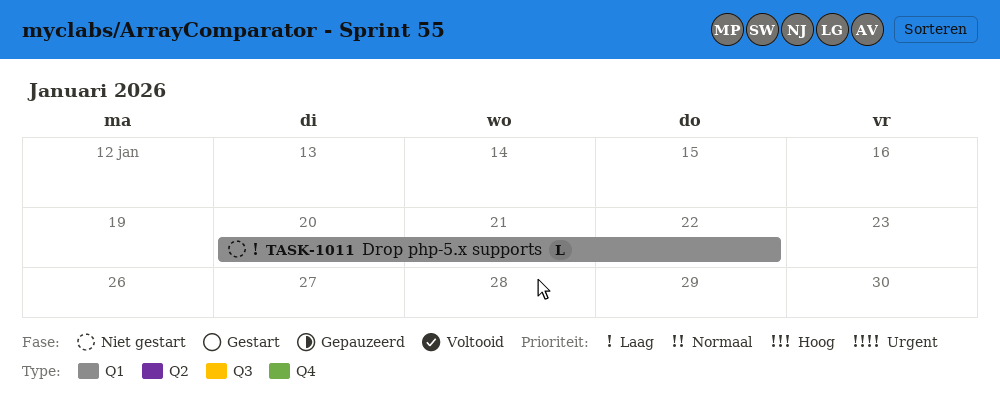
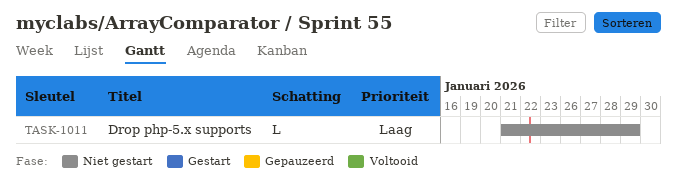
TASK-1011, start: Jan 20 -> Jan 21
TASK-1011, due: Jan 22 -> Jan 29

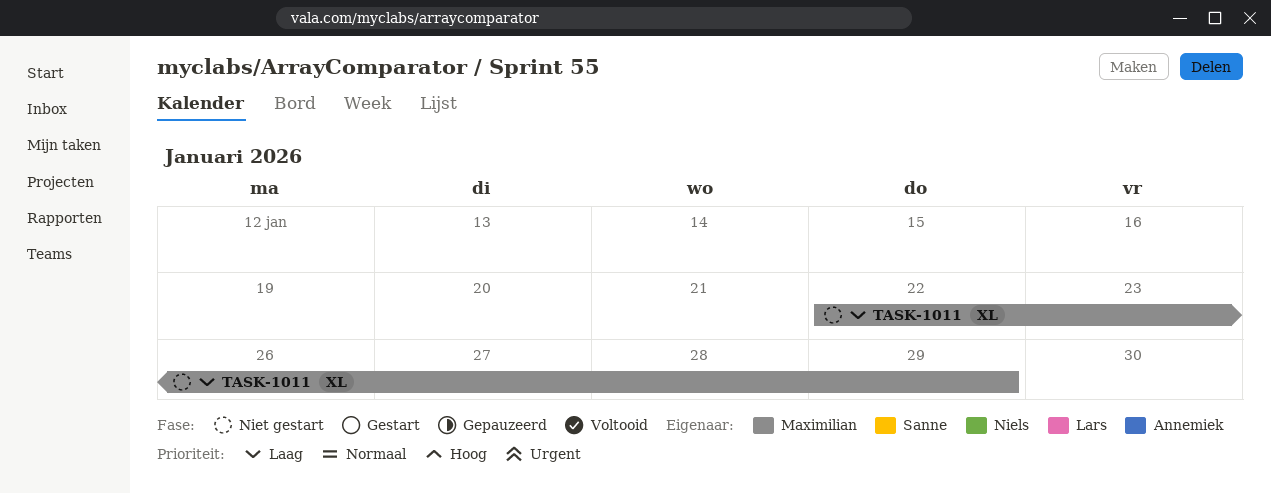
TASK-1011, estimate: L -> XL
TASK-1011, start: Jan 21 -> Jan 22

